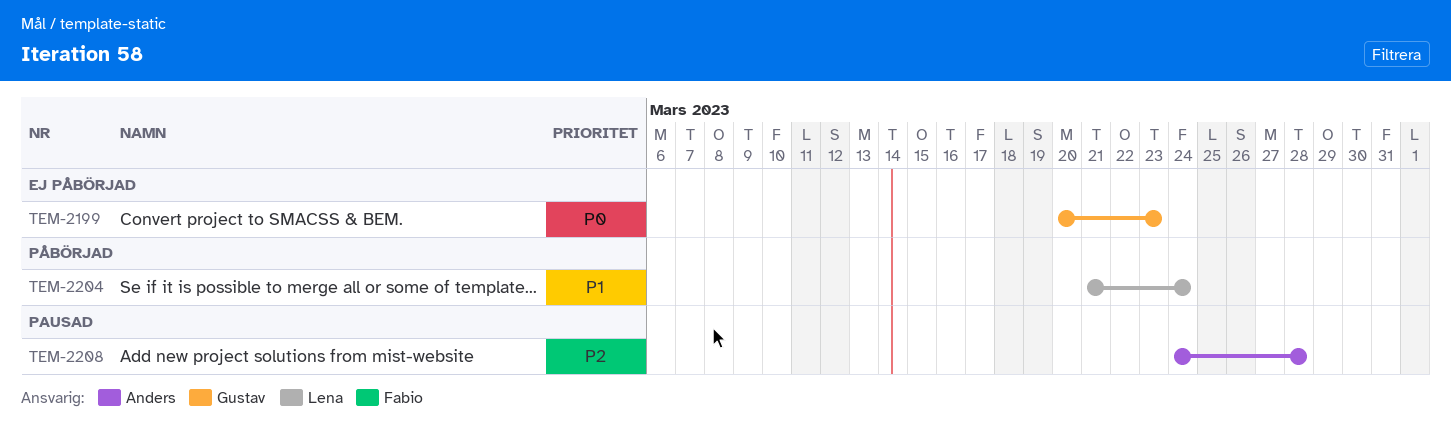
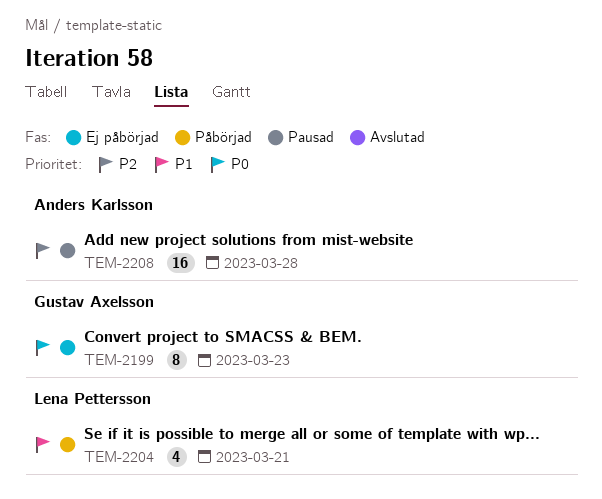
TEM-2204, due: Mar 24 -> Mar 21

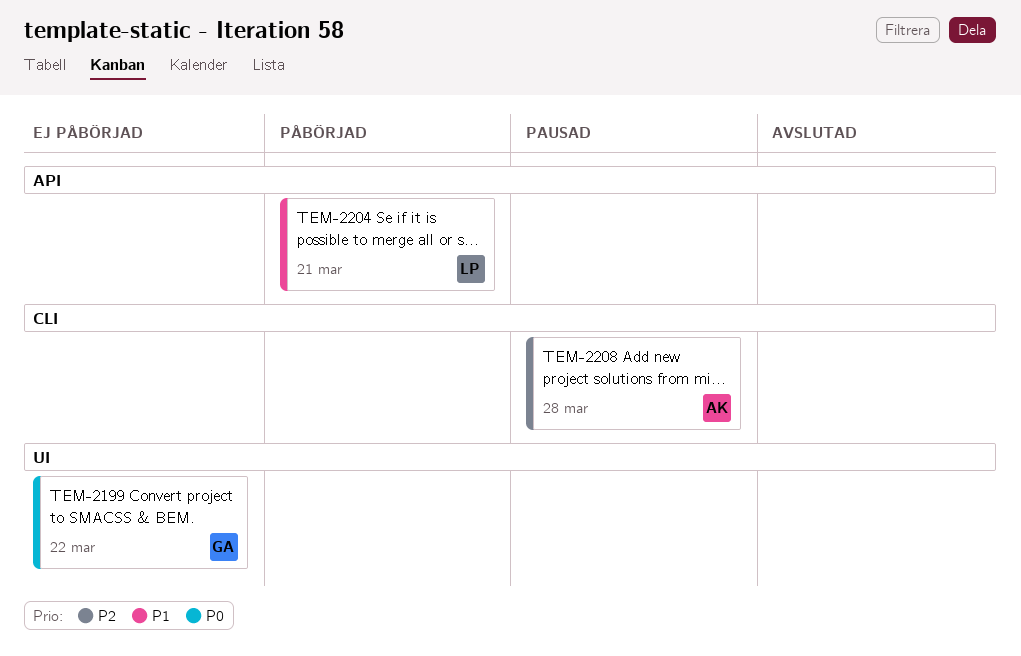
TEM-2199, due: Mar 23 -> Mar 22

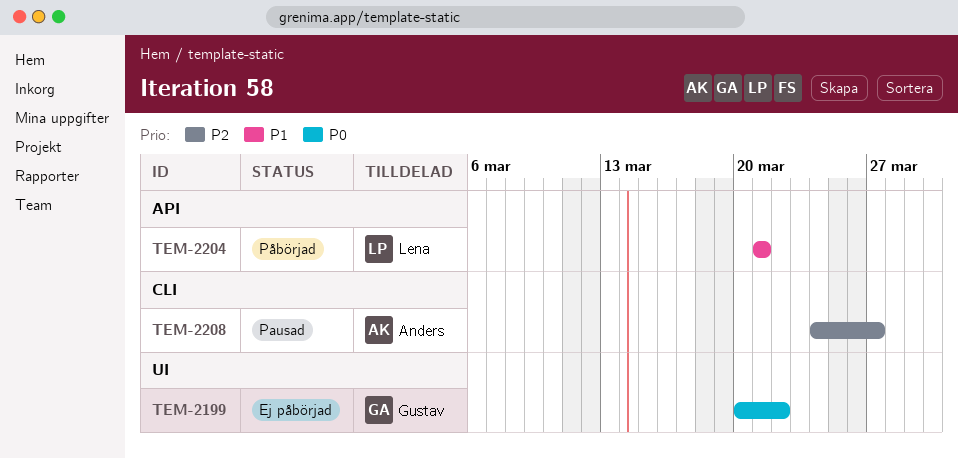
TEM-2208, due: Mar 28 -> Mar 27

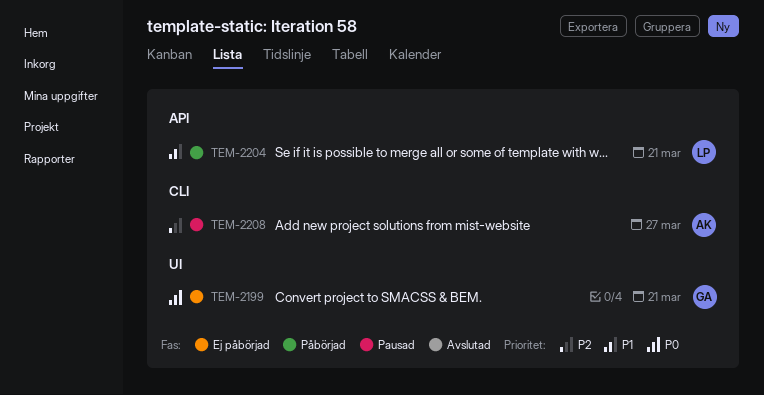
TEM-2199, due: Mar 22 -> Mar 21

